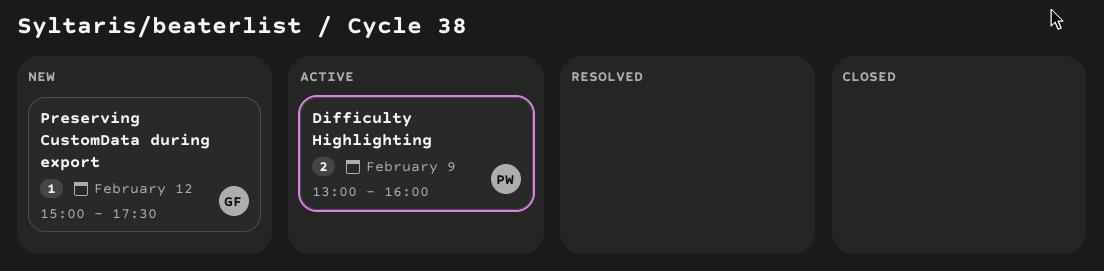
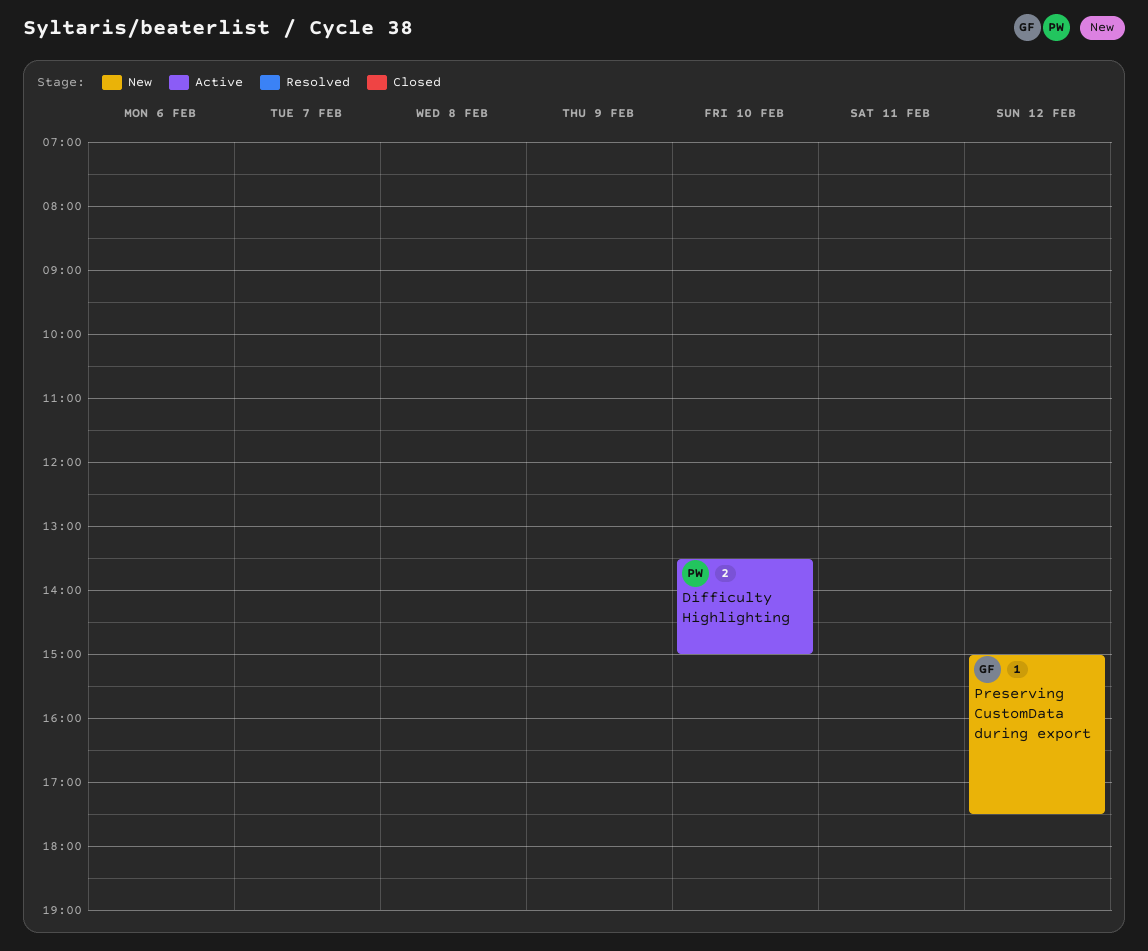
Difficulty Highlighting, day: Feb 9 -> Feb 10
Difficulty Highlighting, begins: 13:00 -> 13:30
Difficulty Highlighting, ends: 16:00 -> 15:00

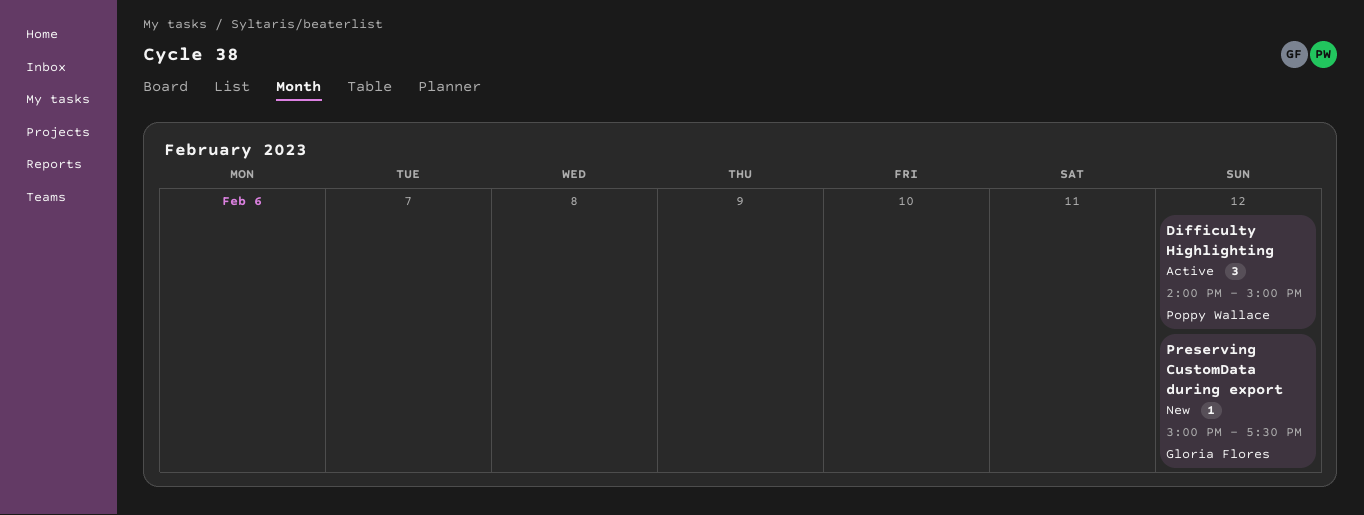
Difficulty Highlighting, estimate: 2 -> 3
Difficulty Highlighting, day: Feb 10 -> Feb 12
Difficulty Highlighting, begins: 13:30 -> 14:00

